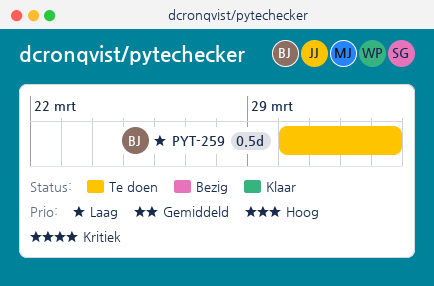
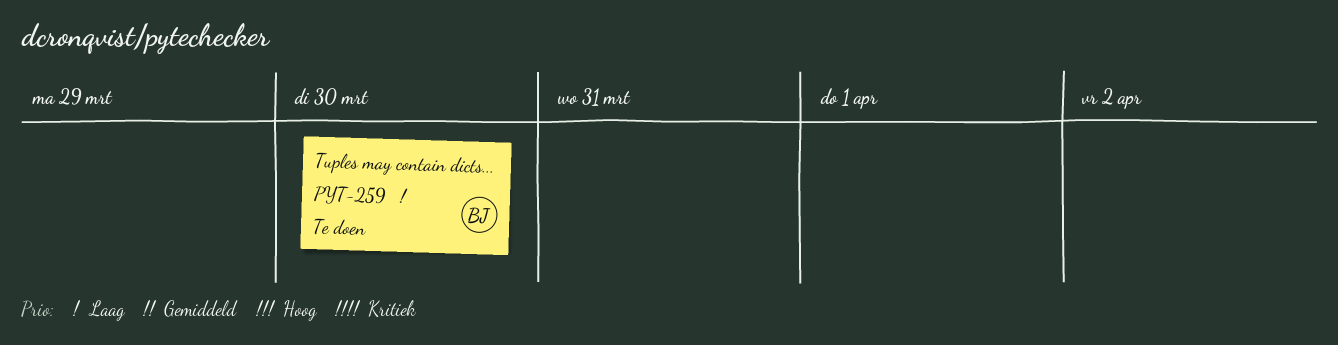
PYT-259, due: Apr 2 -> Mar 30

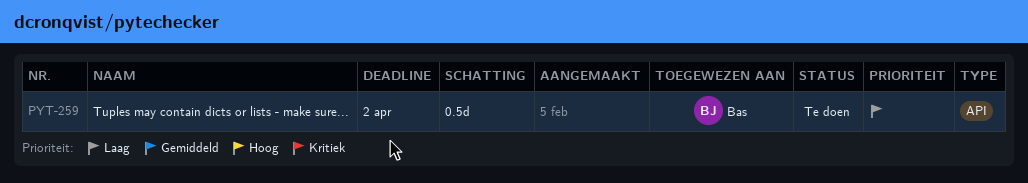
PYT-259, due: Mar 30 -> Apr 2

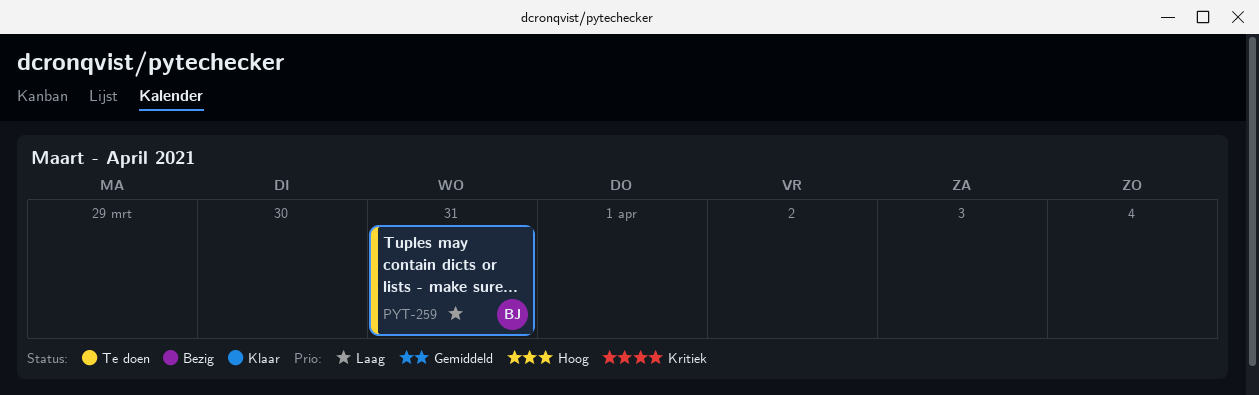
PYT-259, due: Apr 2 -> Mar 31

